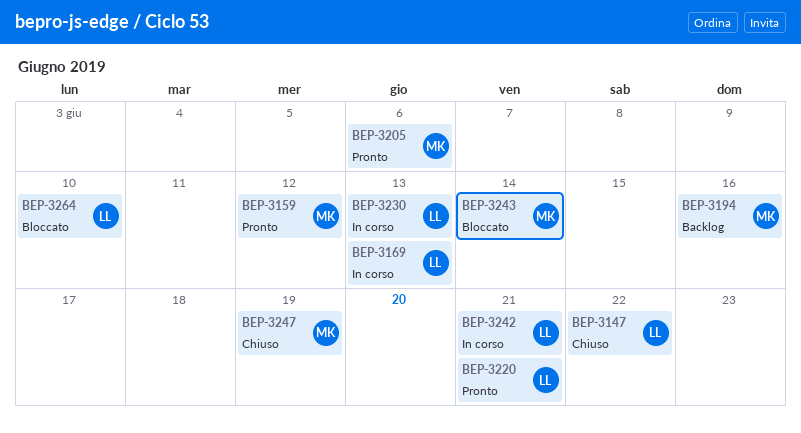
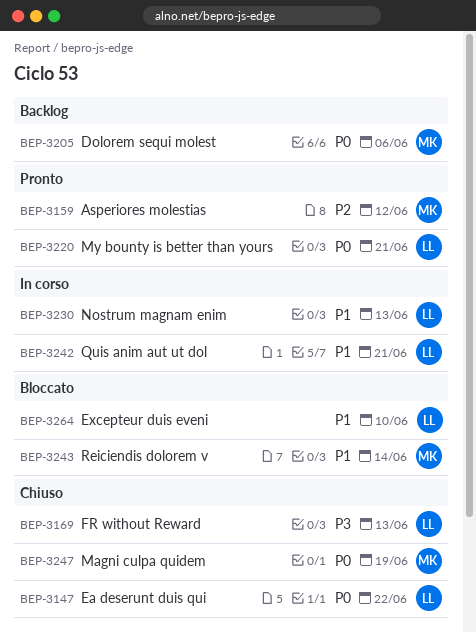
BEP-3169, status: In corso -> Chiuso
BEP-3194: present -> none
BEP-3205, status: Pronto -> Backlog

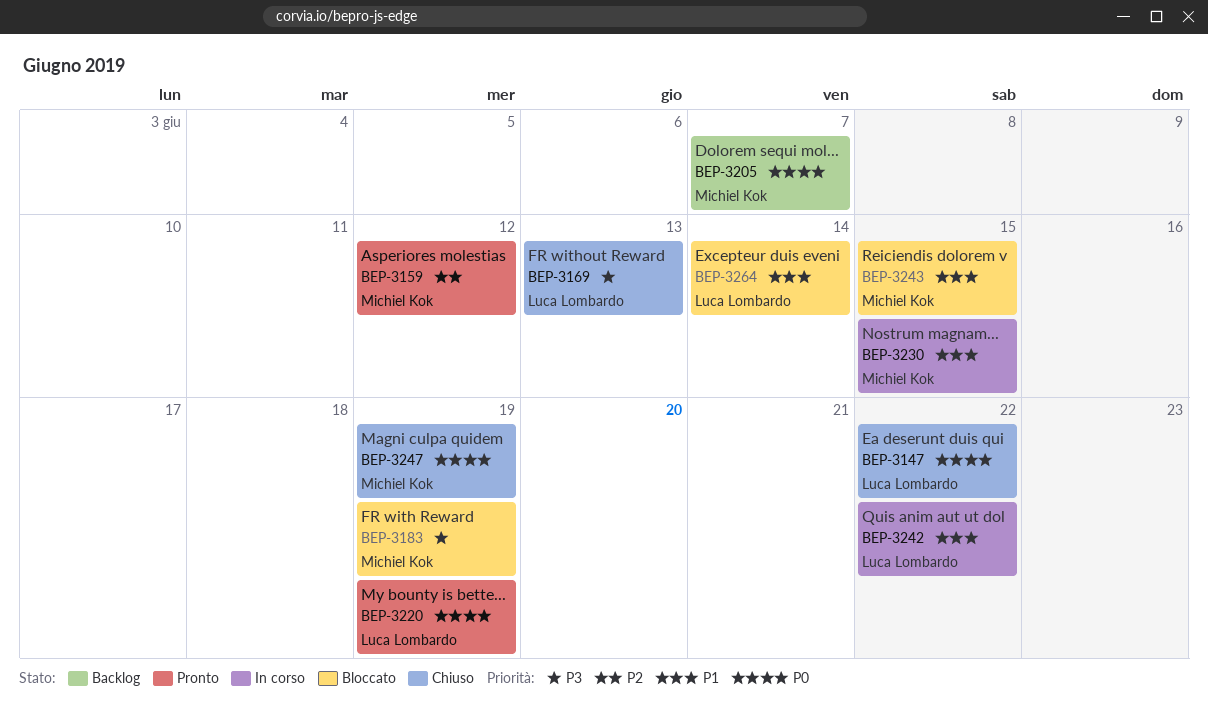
BEP-3183: none -> present
BEP-3205, due: Jun 6 -> Jun 7
BEP-3220, due: Jun 21 -> Jun 19
BEP-3230, owner: Luca Lombardo -> Michiel Kok
BEP-3230, due: Jun 13 -> Jun 15
BEP-3242, due: Jun 21 -> Jun 22
BEP-3243, due: Jun 14 -> Jun 15
BEP-3264, due: Jun 10 -> Jun 14

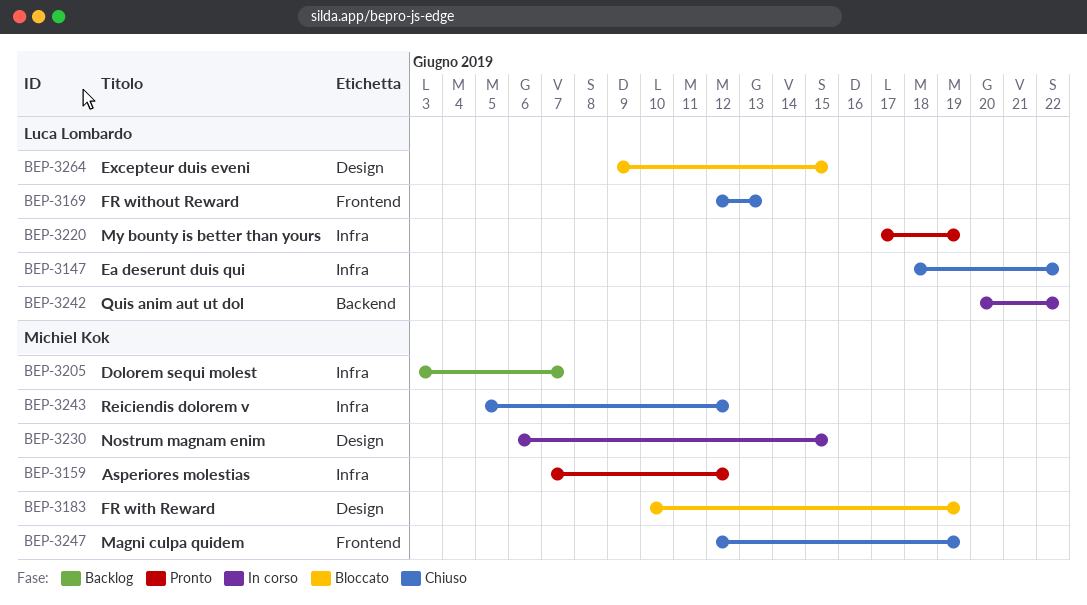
BEP-3243, status: Bloccato -> Chiuso
BEP-3243, due: Jun 15 -> Jun 12
BEP-3264, due: Jun 14 -> Jun 15

